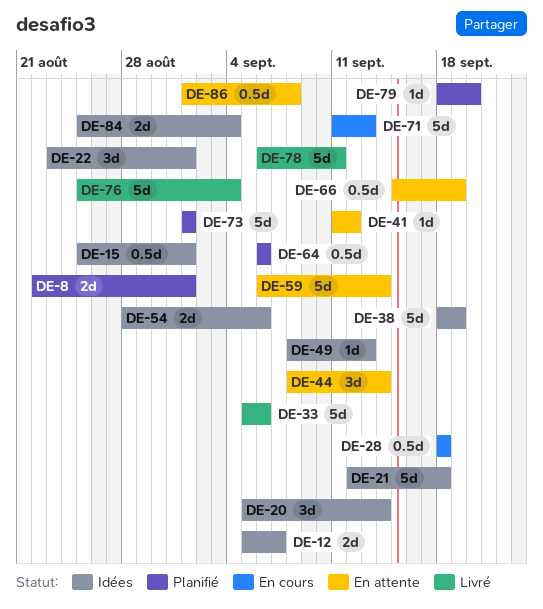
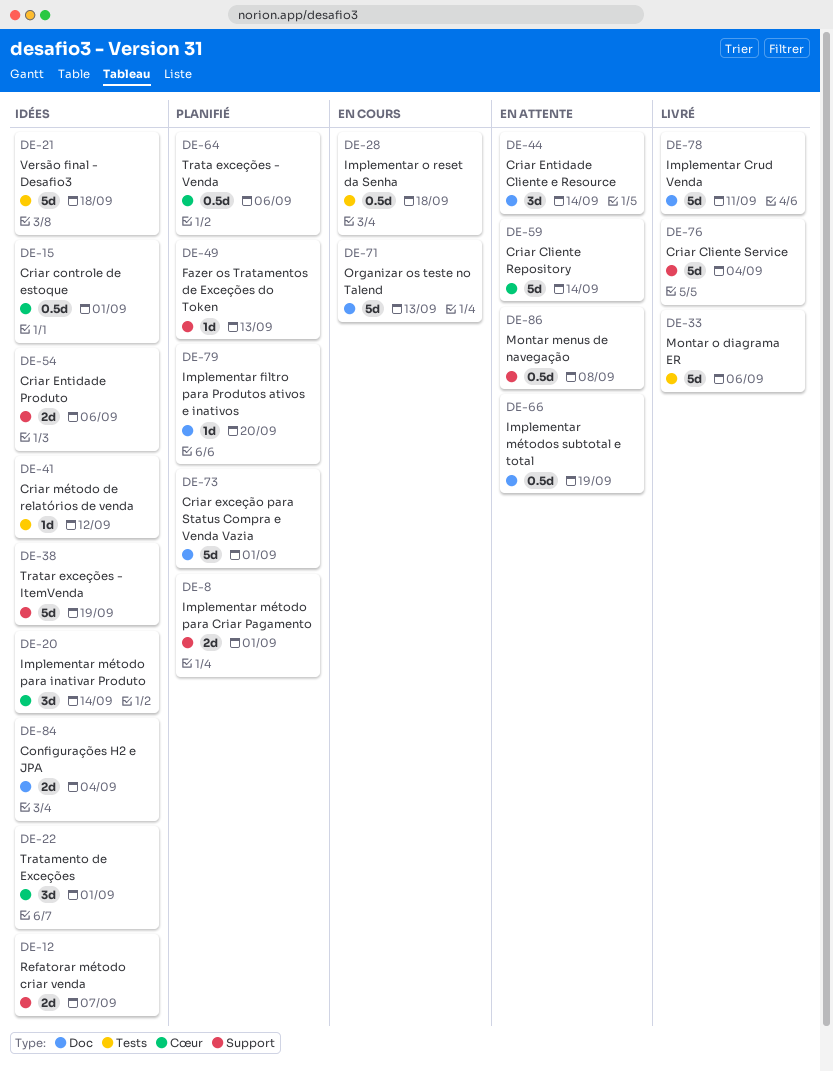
DE-41, status: En attente -> Idées
DE-49, status: Idées -> Planifié

